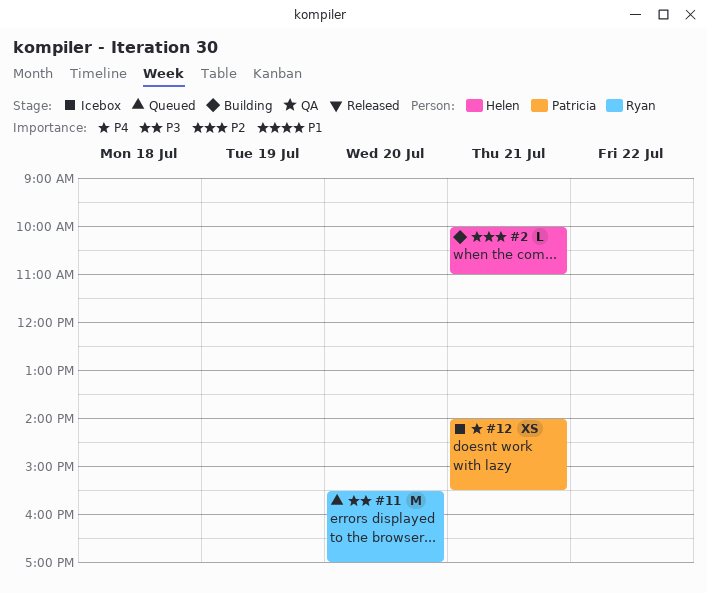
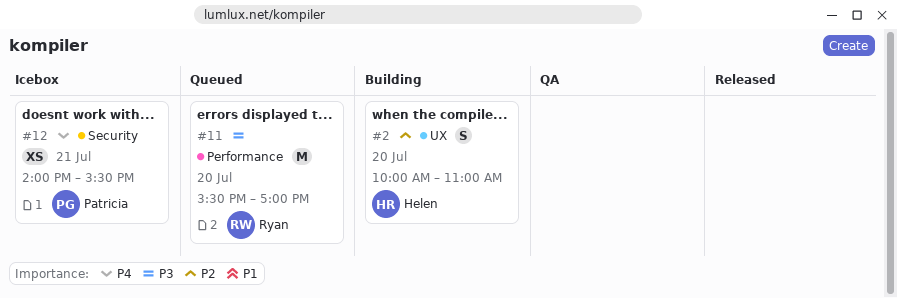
#2, estimate: L -> S
#2, day: Jul 21 -> Jul 20

